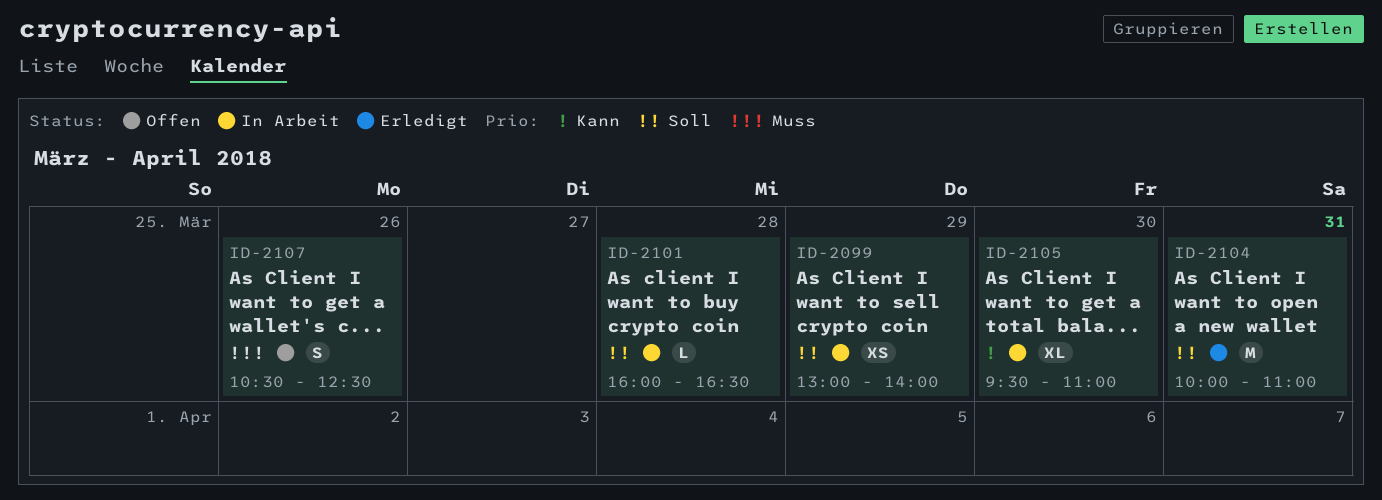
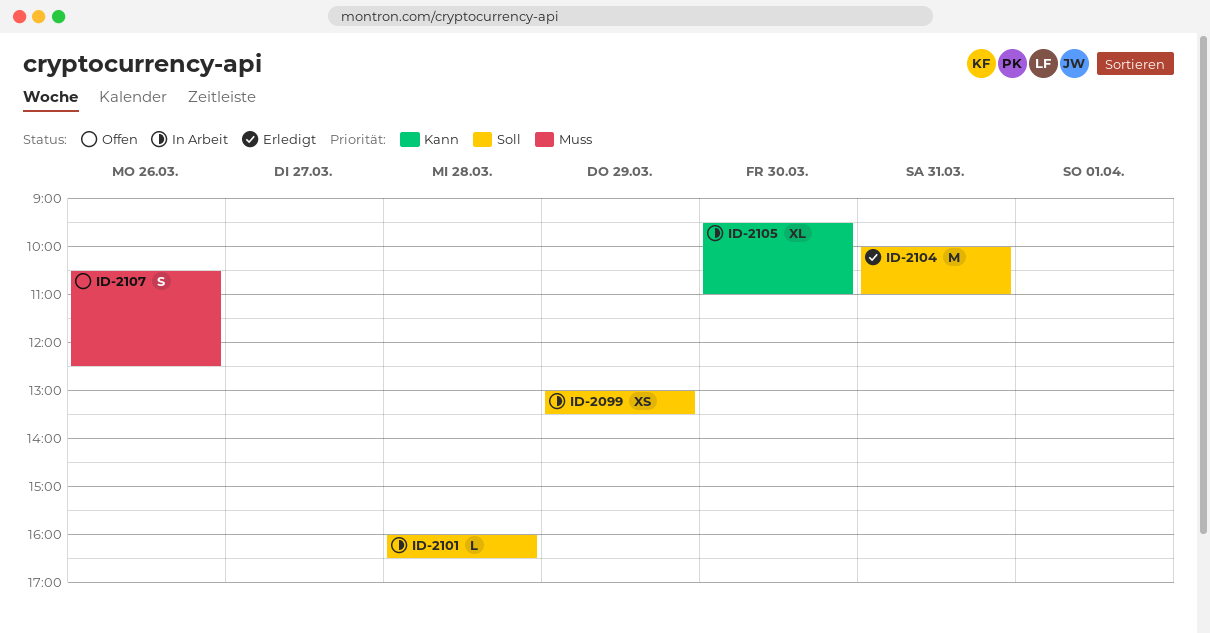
ID-2099, ends: 14:00 -> 13:30

